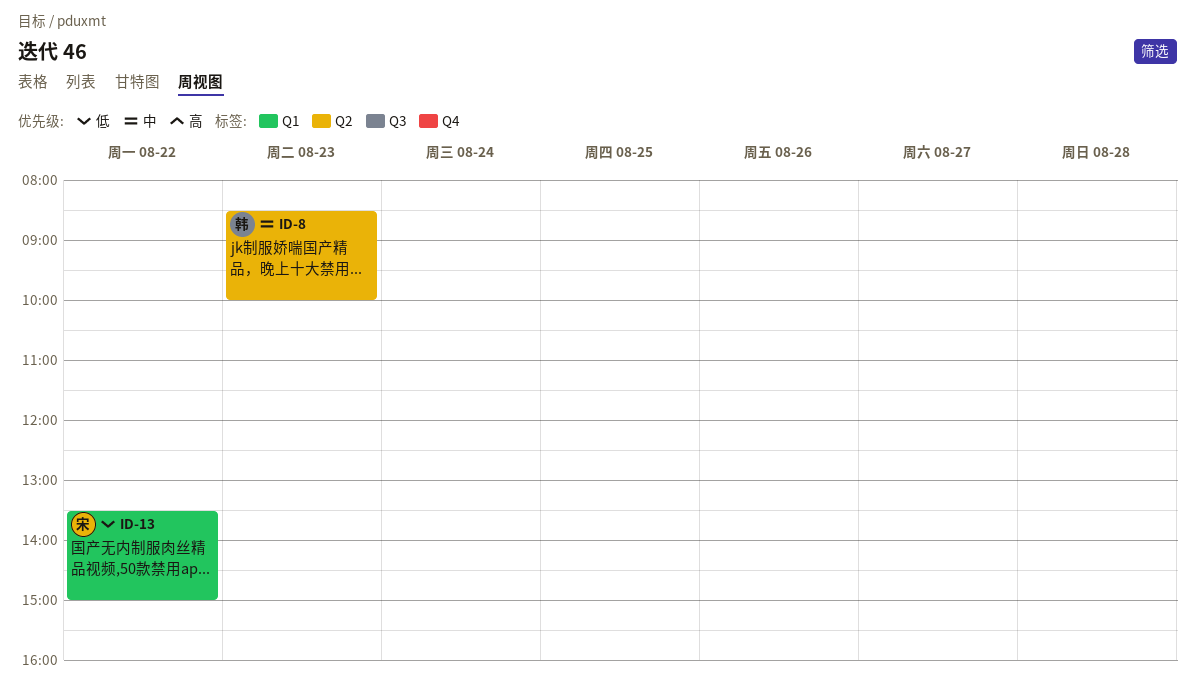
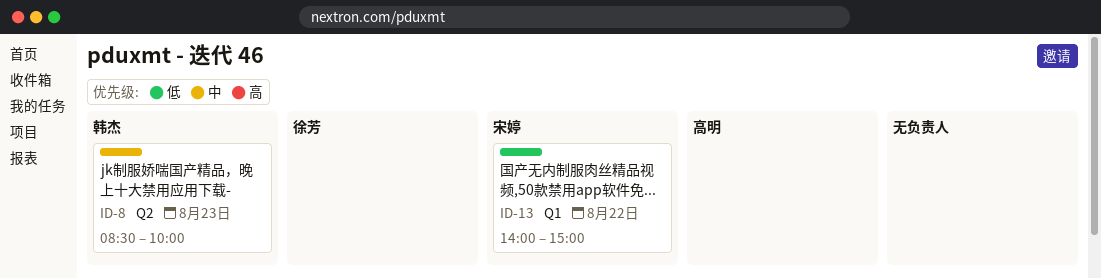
ID-13, begins: 13:30 -> 14:00

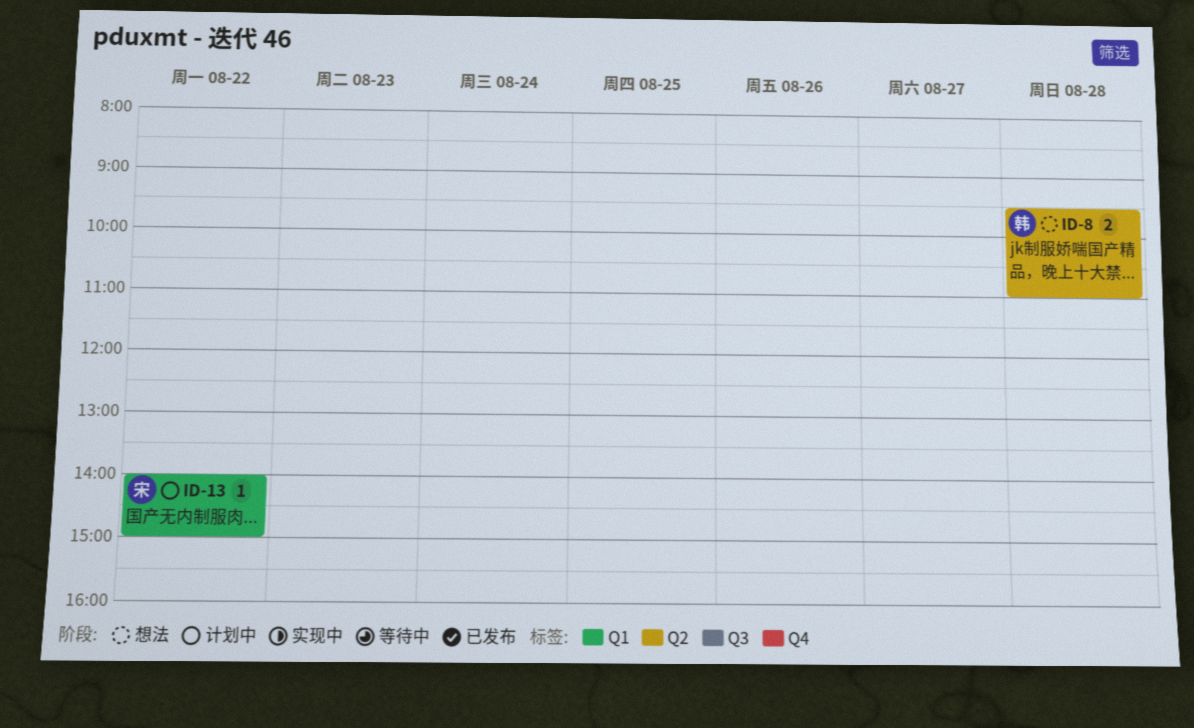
ID-8, day: Aug 23 -> Aug 28
ID-8, begins: 08:30 -> 09:30
ID-8, ends: 10:00 -> 11:00

